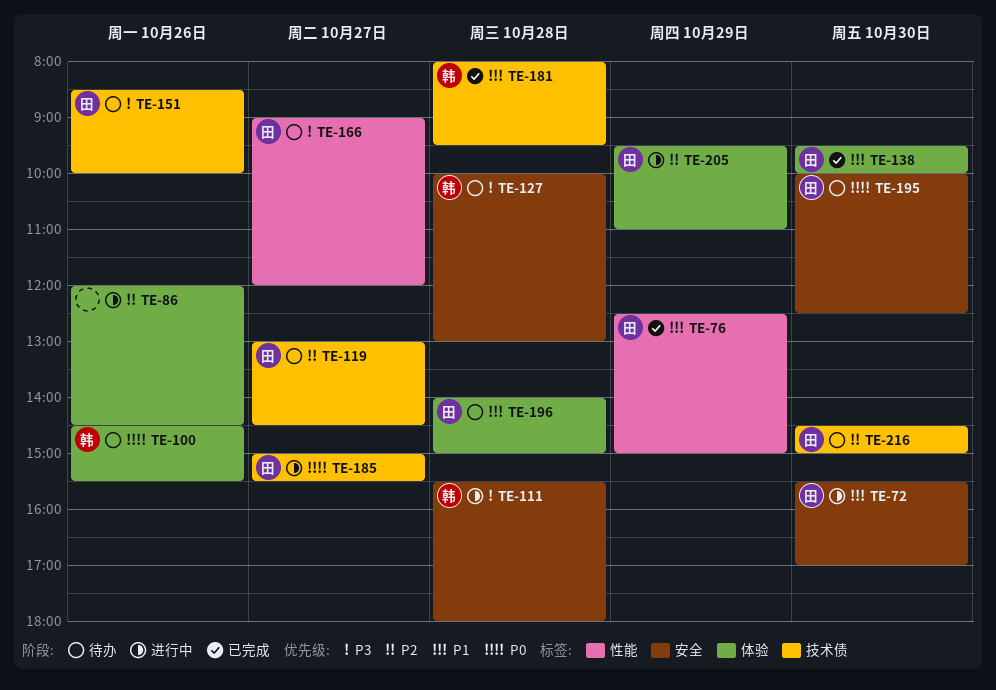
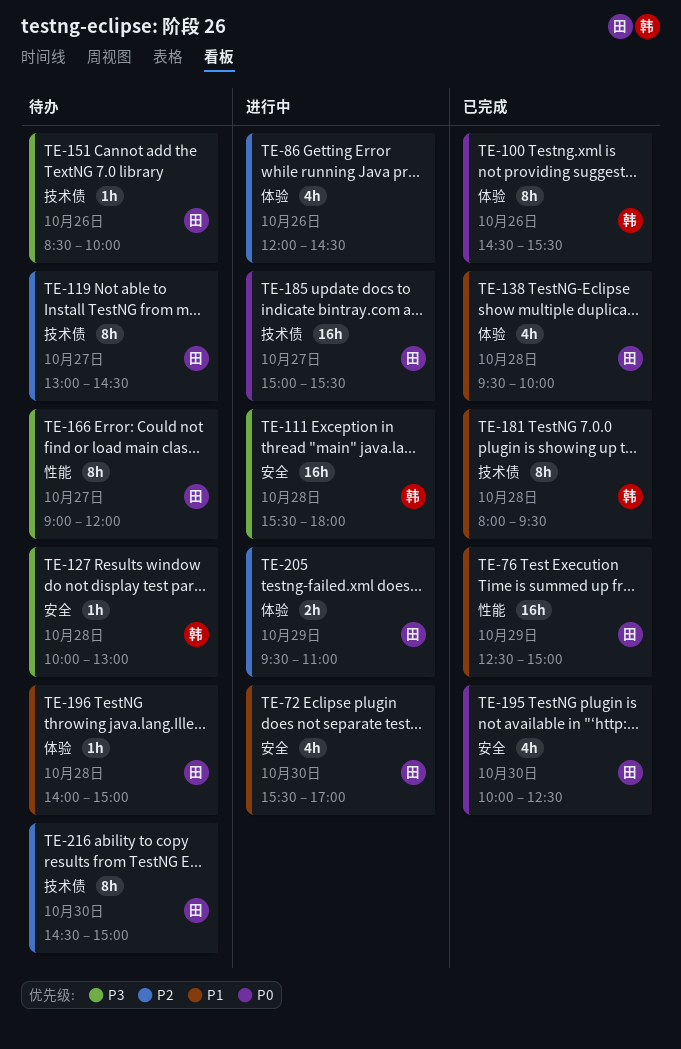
TE-100, status: 待办 -> 已完成
TE-138, day: Oct 30 -> Oct 28
TE-195, status: 待办 -> 已完成

